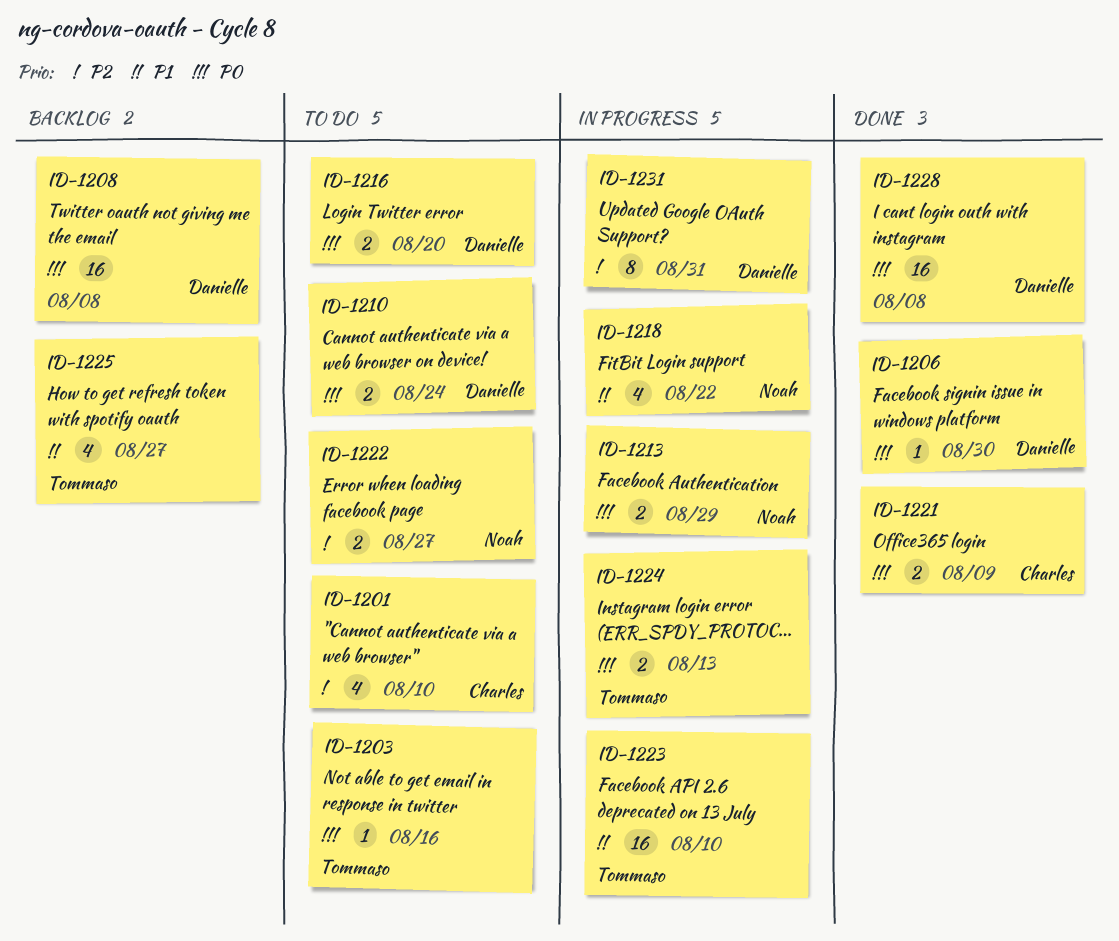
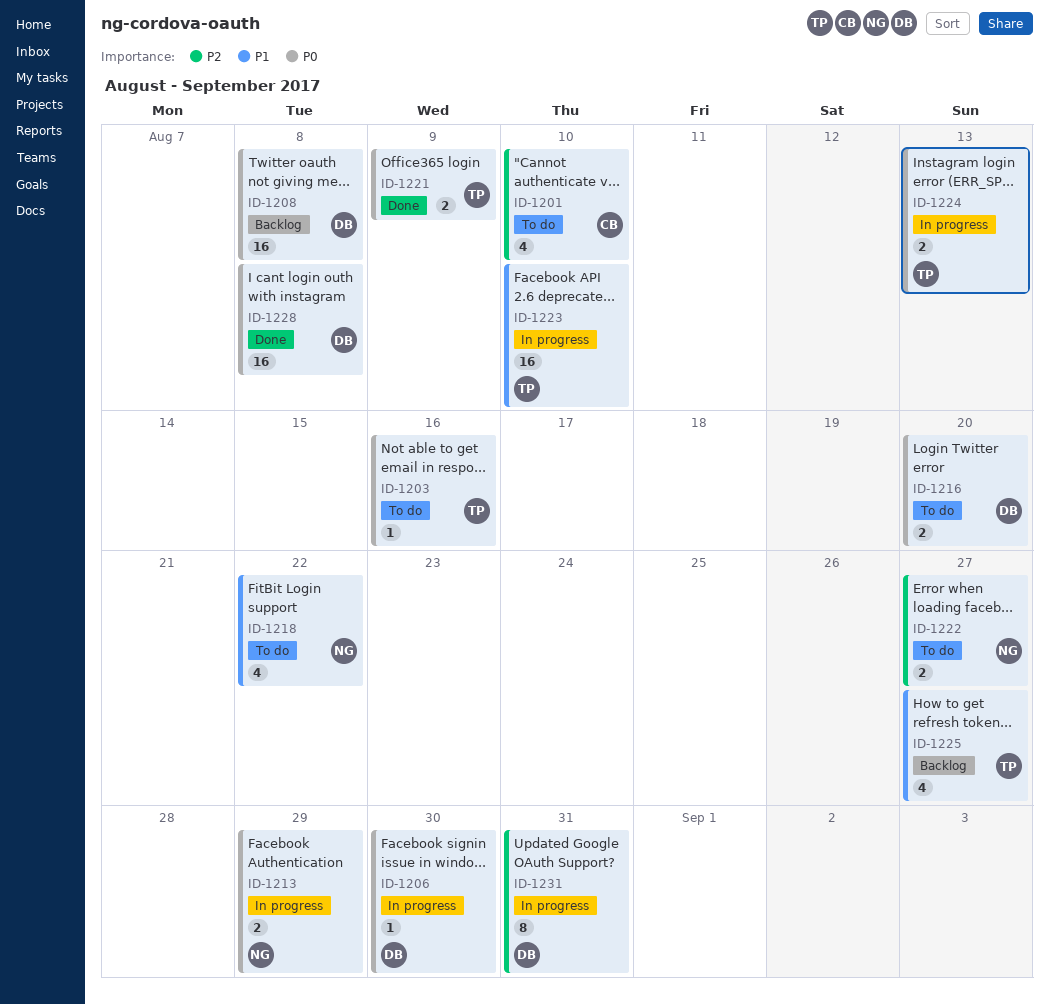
ID-1206, status: Done -> In progress
ID-1210: present -> none
ID-1218, status: In progress -> To do
ID-1221, owner: Charles -> Tommaso

